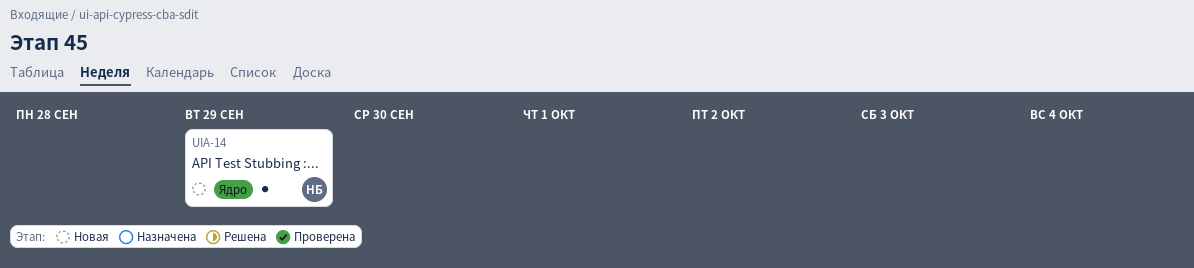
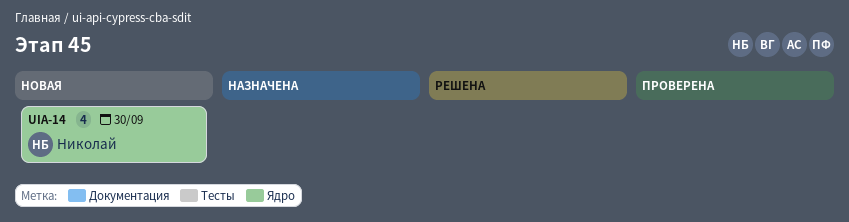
UIA-14, estimate: 1 -> 4
UIA-14, due: Sep 29 -> Sep 30

